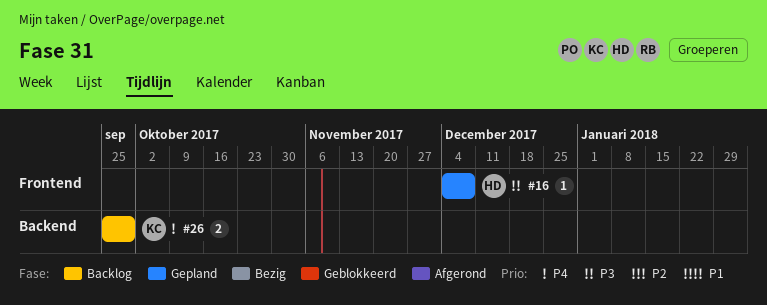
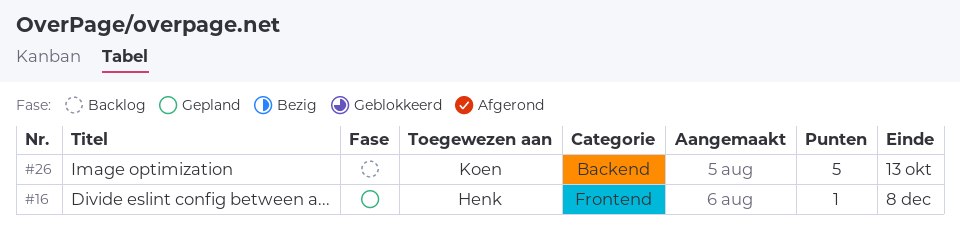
#26, estimate: 2 -> 5
#26, due: Sep 29 -> Oct 13

